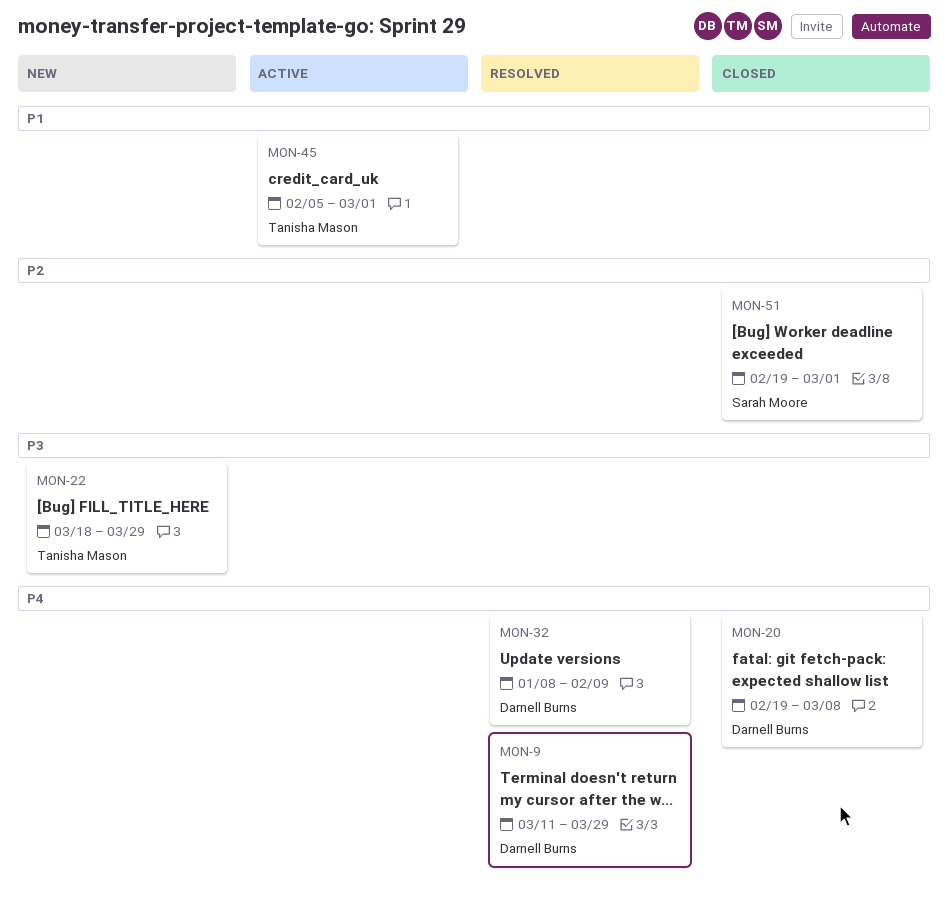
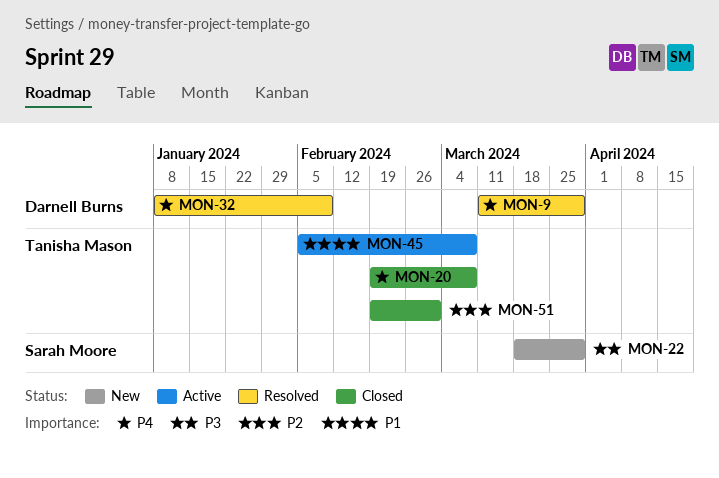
MON-20, owner: Darnell Burns -> Tanisha Mason
MON-22, owner: Tanisha Mason -> Sarah Moore
MON-45, due: Mar 1 -> Mar 8
MON-51, owner: Sarah Moore -> Tanisha Mason

